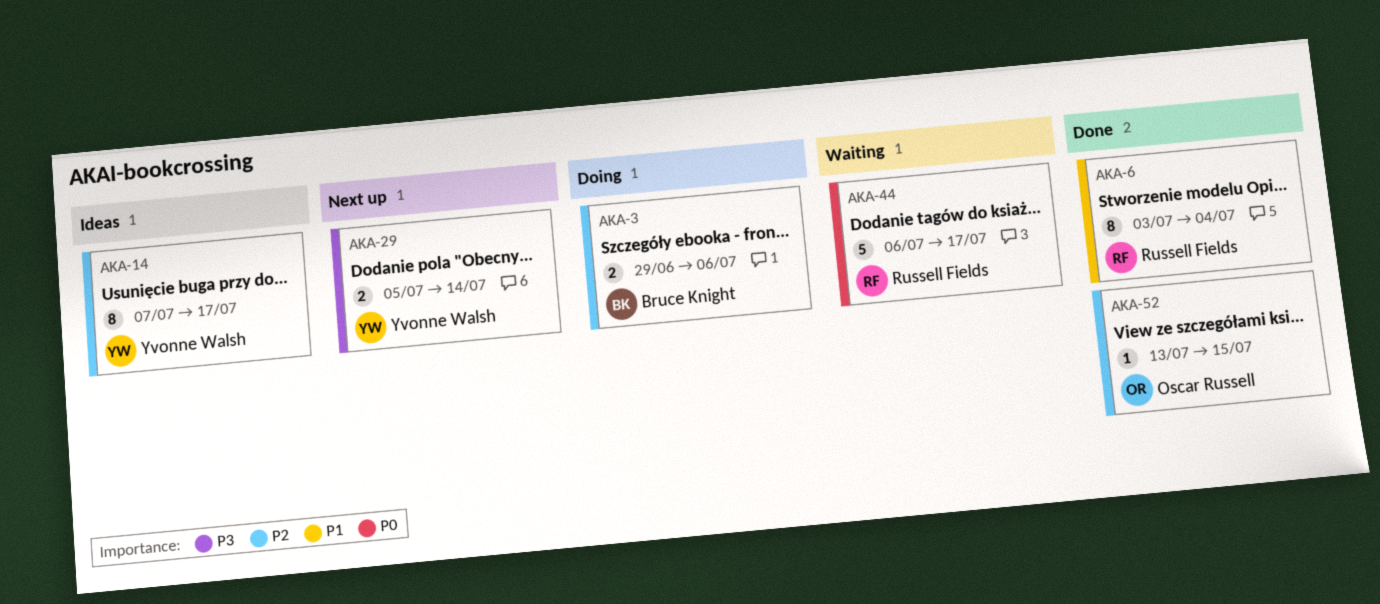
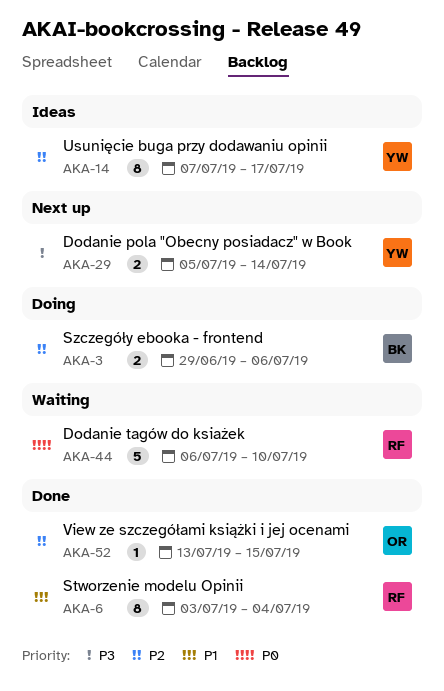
AKA-44, due: Jul 17 -> Jul 10

